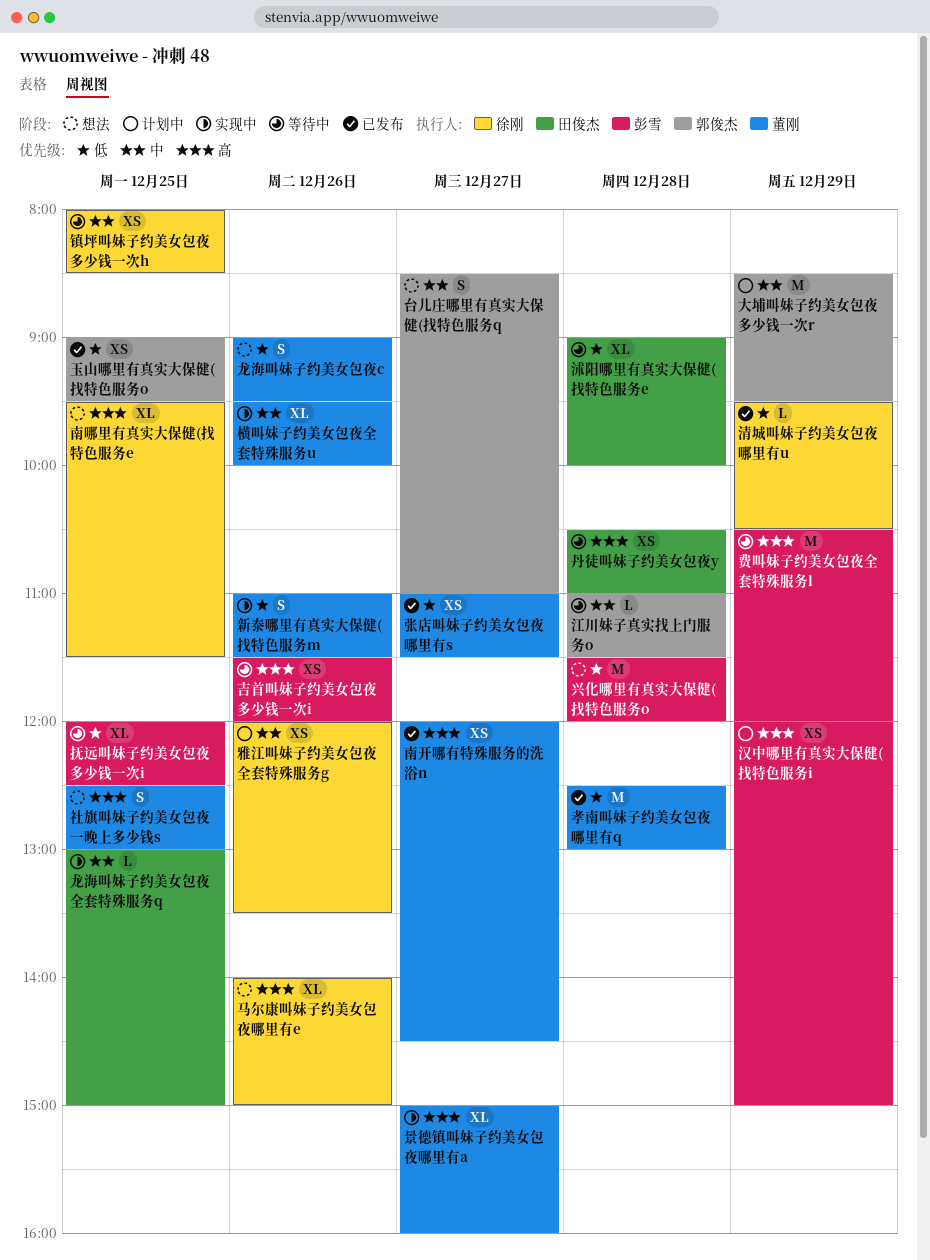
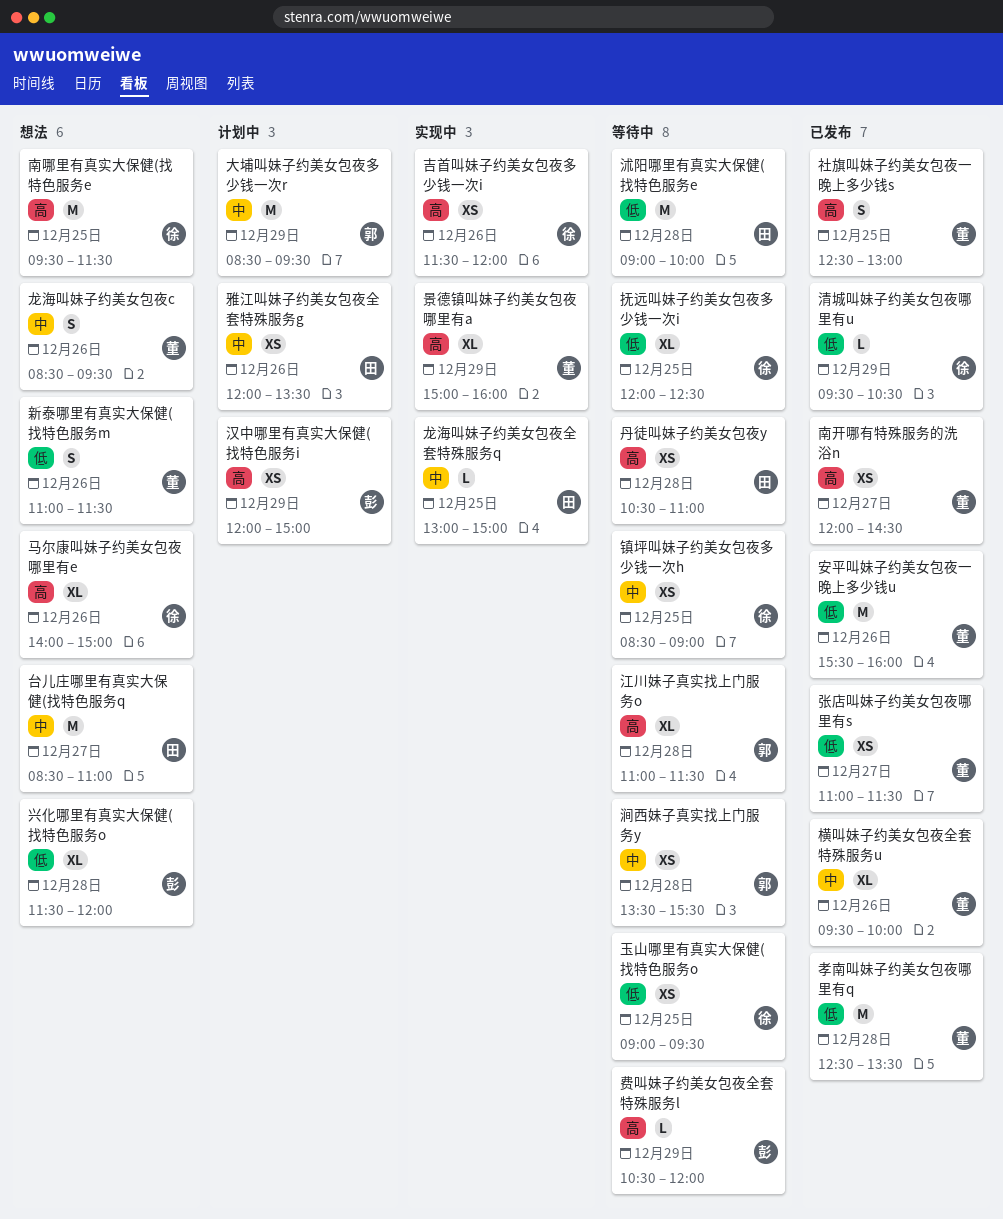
兴化哪里有真实大保健(找特色服务o, estimate: M -> XL
南哪里有真实大保健(找特色服务e, estimate: XL -> M
台儿庄哪里有真实大保健(找特色服务q, owner: 郭俊杰 -> 田俊杰
台儿庄哪里有真实大保健(找特色服务q, estimate: S -> M
吉首叫妹子约美女包夜多少钱一次i, status: 等待中 -> 实现中
吉首叫妹子约美女包夜多少钱一次i, owner: 彭雪 -> 徐刚
孝南叫妹子约美女包夜哪里有q, ends: 13:00 -> 13:30
安平叫妹子约美女包夜一晚上多少钱u: none -> present
抚远叫妹子约美女包夜多少钱一次i, owner: 彭雪 -> 徐刚
新泰哪里有真实大保健(找特色服务m, status: 实现中 -> 想法
景德镇叫妹子约美女包夜哪里有a, day: Dec 27 -> Dec 29
横叫妹子约美女包夜全套特殊服务u, status: 实现中 -> 已发布
江川妹子真实找上门服务o, priority: 中 -> 高
江川妹子真实找上门服务o, estimate: L -> XL
沭阳哪里有真实大保健(找特色服务e, estimate: XL -> M
涧西妹子真实找上门服务y: none -> present
玉山哪里有真实大保健(找特色服务o, status: 已发布 -> 等待中
玉山哪里有真实大保健(找特色服务o, owner: 郭俊杰 -> 徐刚
社旗叫妹子约美女包夜一晚上多少钱s, status: 想法 -> 已发布
费叫妹子约美女包夜全套特殊服务l, estimate: M -> L
镇坪叫妹子约美女包夜多少钱一次h, begins: 08:00 -> 08:30
镇坪叫妹子约美女包夜多少钱一次h, ends: 08:30 -> 09:00
雅江叫妹子约美女包夜全套特殊服务g, owner: 徐刚 -> 田俊杰
龙海叫妹子约美女包夜c, priority: 低 -> 中
龙海叫妹子约美女包夜c, begins: 09:00 -> 08:30

